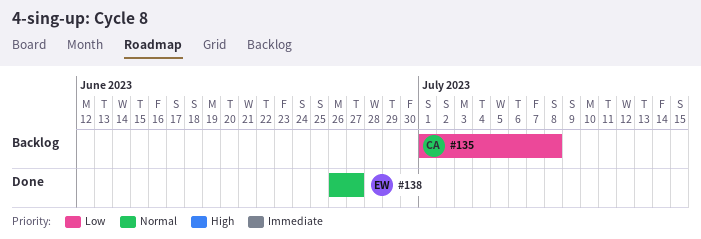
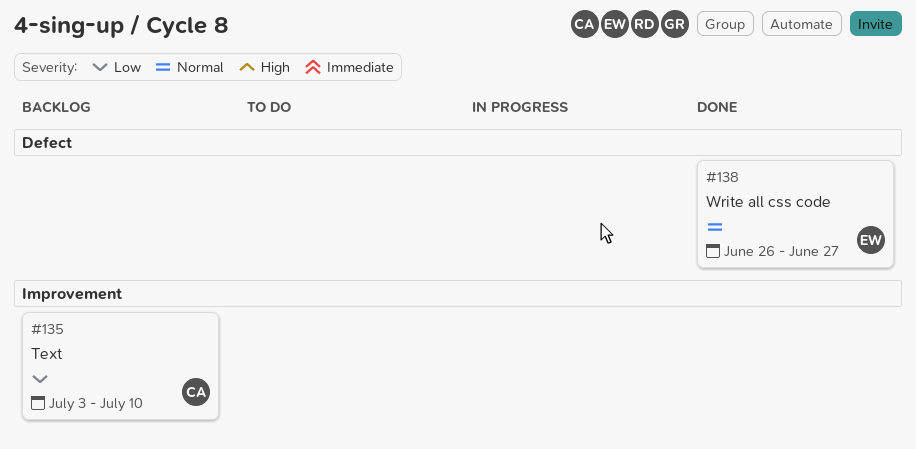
#135, start: Jul 1 -> Jul 3
#135, due: Jul 8 -> Jul 10

